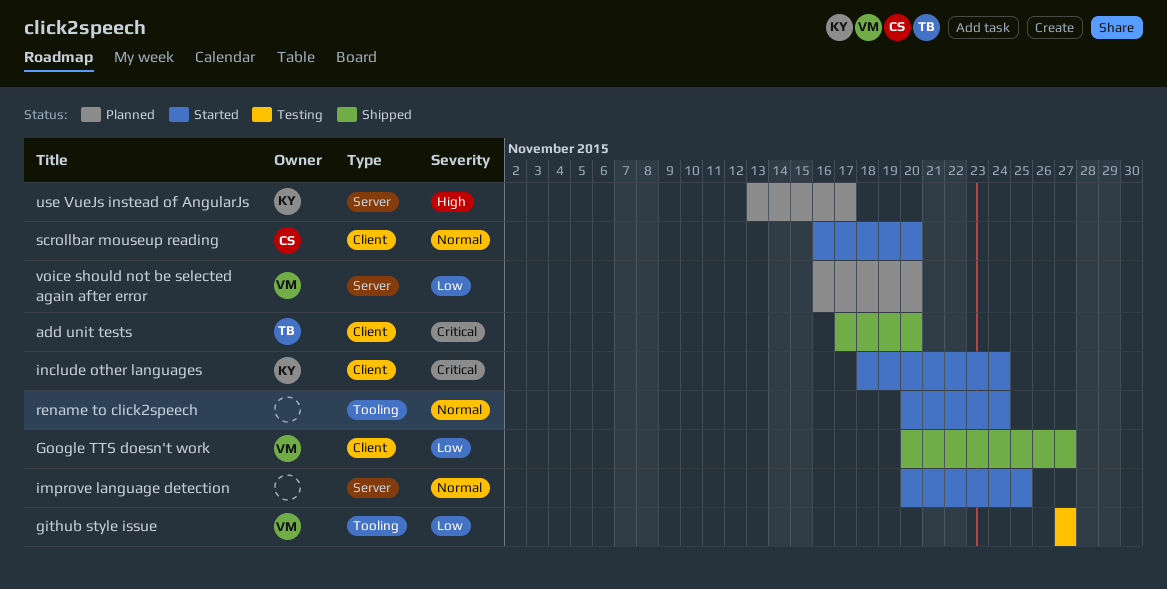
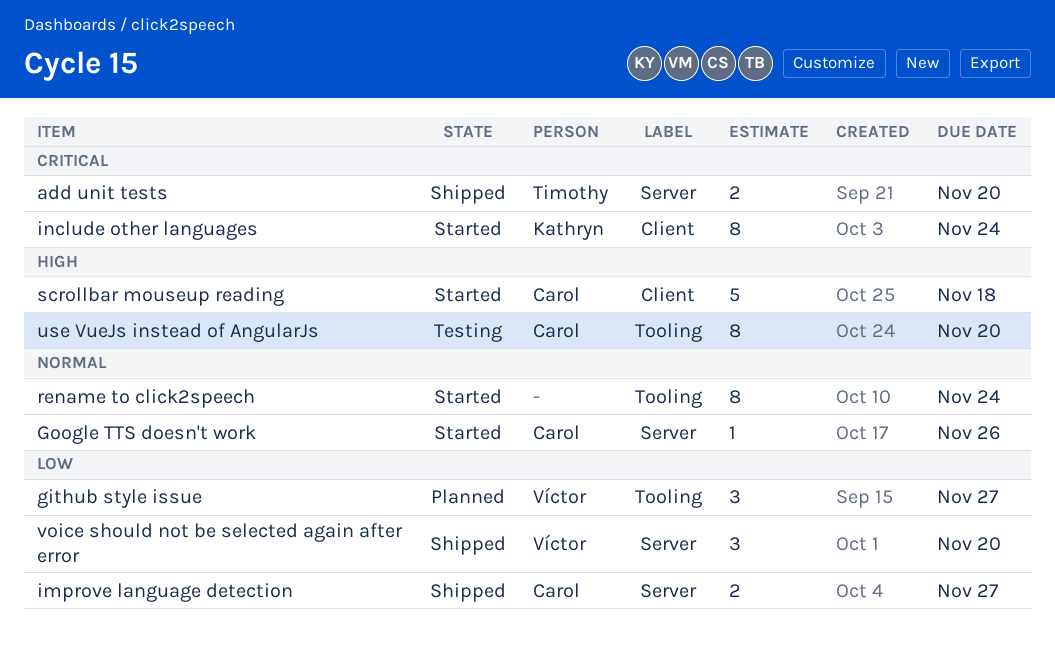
add unit tests, label: Client -> Server
github style issue, status: Testing -> Planned
Google TTS doesn't work, status: Shipped -> Started
Google TTS doesn't work, owner: Víctor -> Carol
Google TTS doesn't work, priority: Low -> Normal
Google TTS doesn't work, label: Client -> Server
Google TTS doesn't work, due: Nov 27 -> Nov 26
improve language detection, status: Started -> Shipped
improve language detection, owner: none -> Carol
improve language detection, priority: Normal -> Low
improve language detection, due: Nov 25 -> Nov 27
scrollbar mouseup reading, priority: Normal -> High
scrollbar mouseup reading, due: Nov 20 -> Nov 18
use VueJs instead of AngularJs, status: Planned -> Testing
use VueJs instead of AngularJs, owner: Kathryn -> Carol
use VueJs instead of AngularJs, label: Server -> Tooling
use VueJs instead of AngularJs, due: Nov 17 -> Nov 20
voice should not be selected again after error, status: Planned -> Shipped

